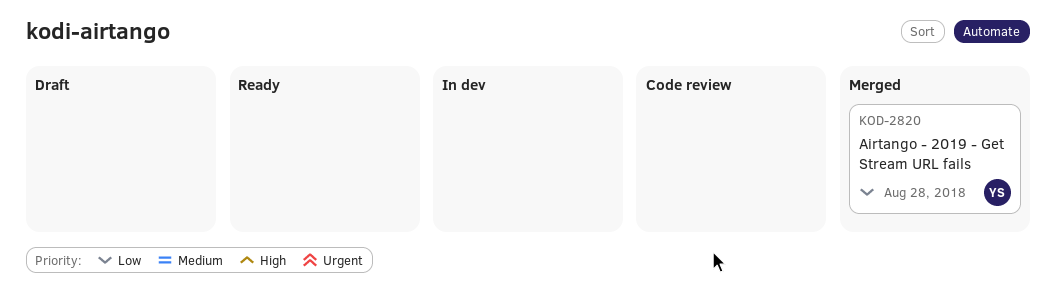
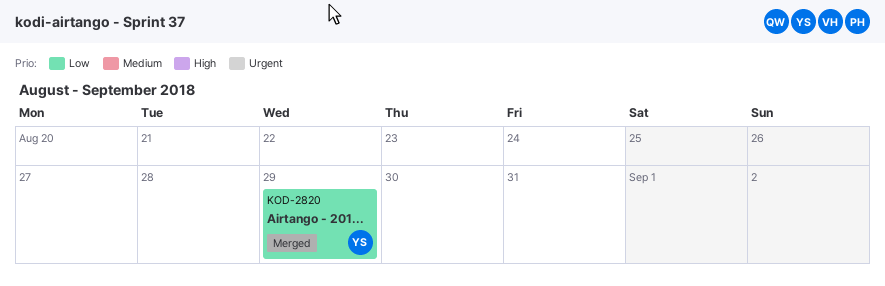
KOD-2820, due: Aug 28 -> Aug 29

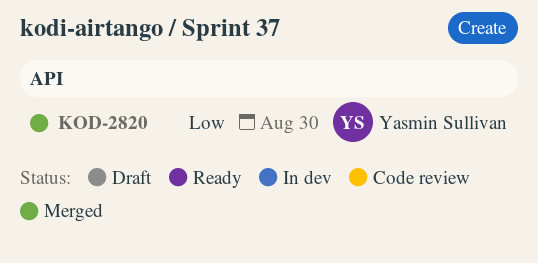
KOD-2820, due: Aug 29 -> Aug 30

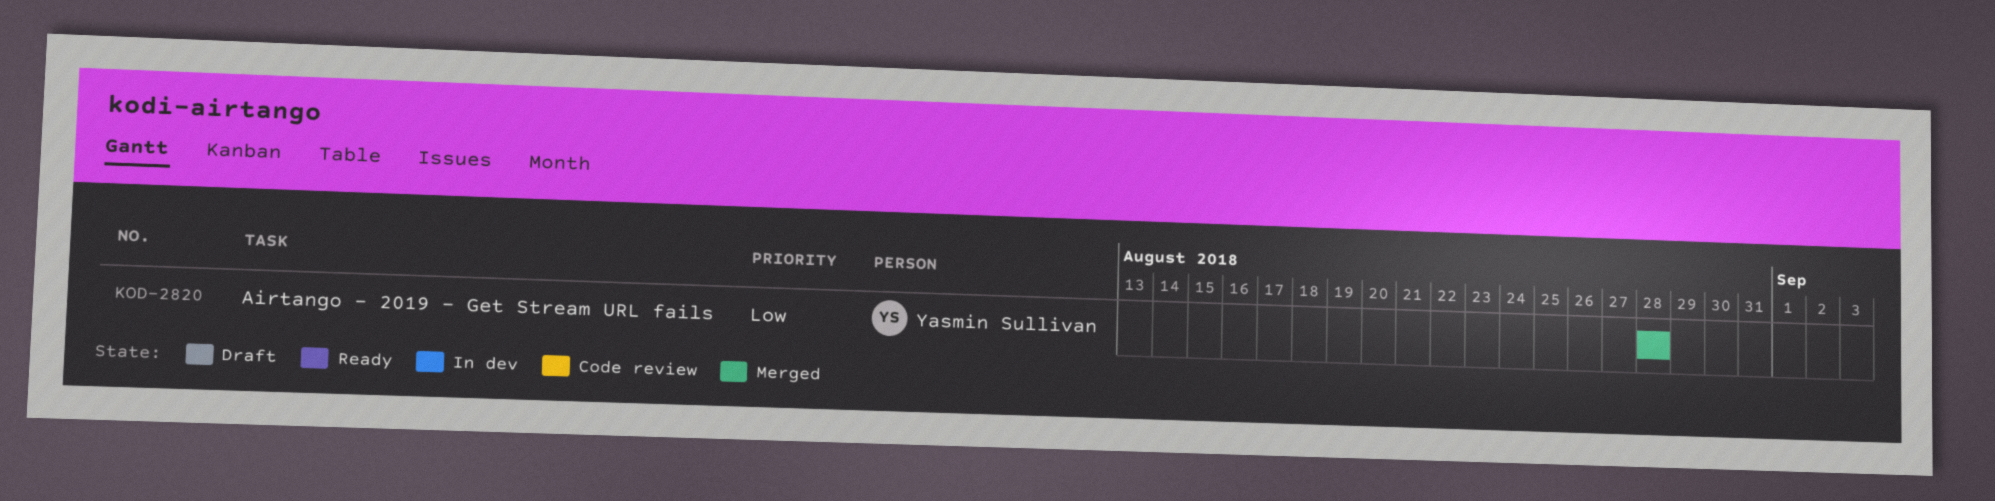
KOD-2820, due: Aug 30 -> Aug 28

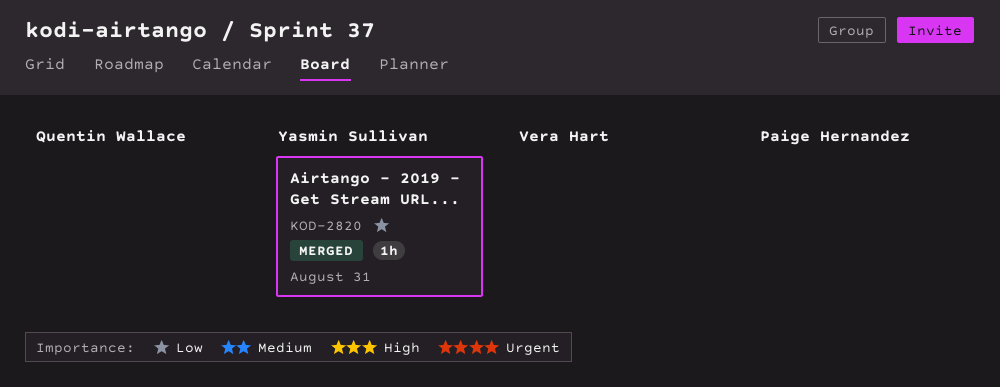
KOD-2820, due: Aug 28 -> Aug 31

